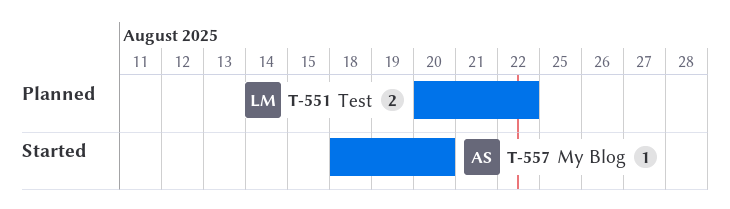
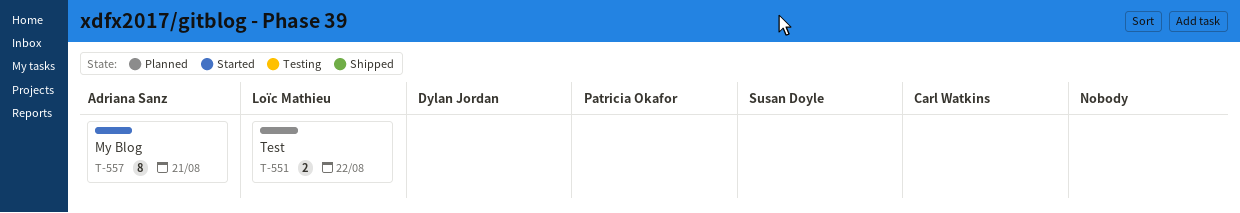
T-557, estimate: 1 -> 8
T-557, due: Aug 20 -> Aug 21

